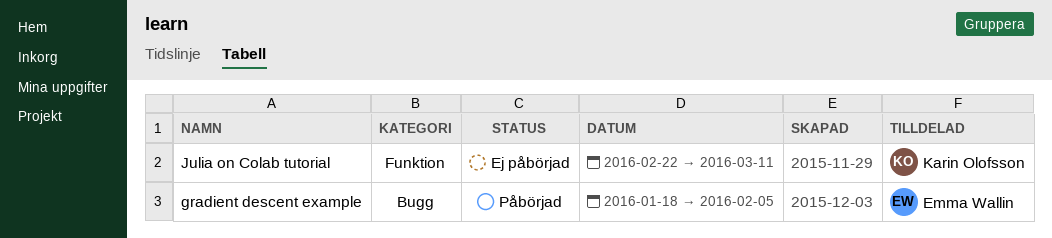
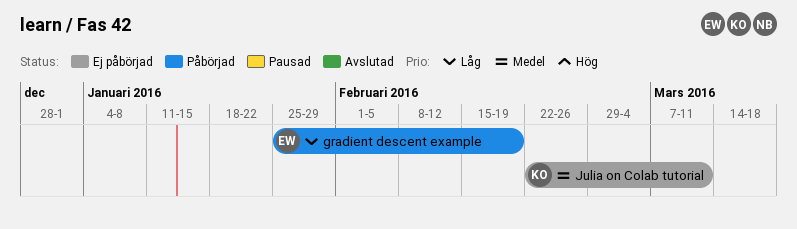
gradient descent example, start: Jan 18 -> Jan 25
gradient descent example, due: Feb 5 -> Feb 19

